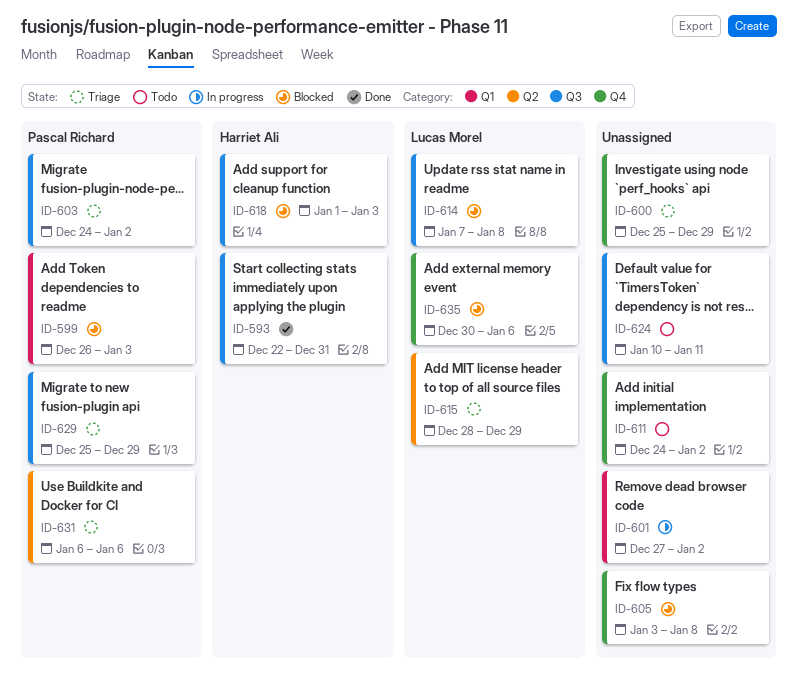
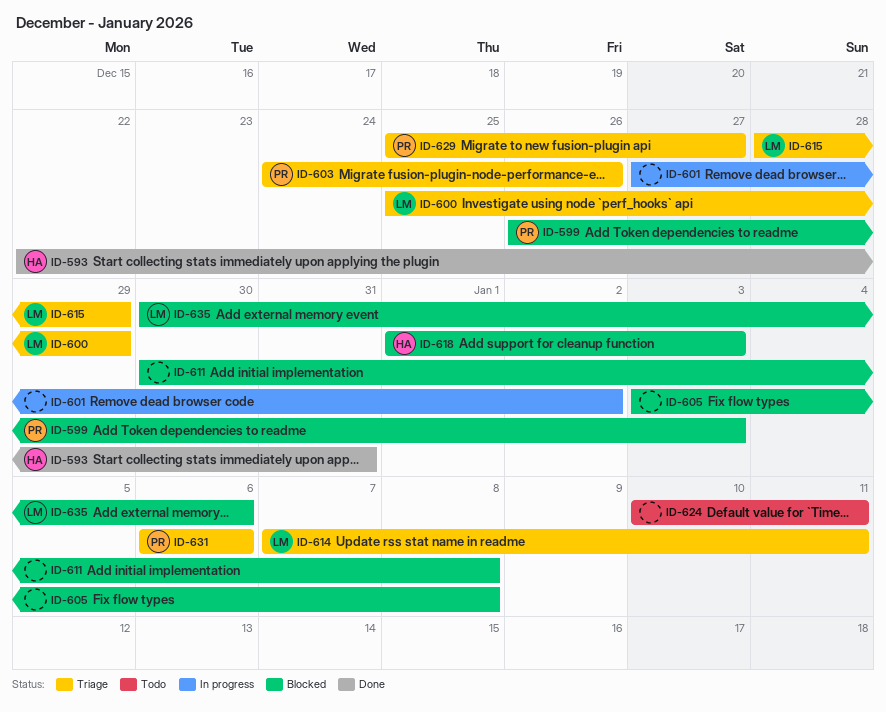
ID-600, owner: none -> Lucas Morel
ID-603, due: Jan 2 -> Dec 26
ID-611, status: Todo -> Blocked
ID-611, start: Dec 24 -> Dec 30
ID-611, due: Jan 2 -> Jan 8
ID-614, status: Blocked -> Triage
ID-614, due: Jan 8 -> Jan 11
ID-629, due: Dec 29 -> Dec 27

